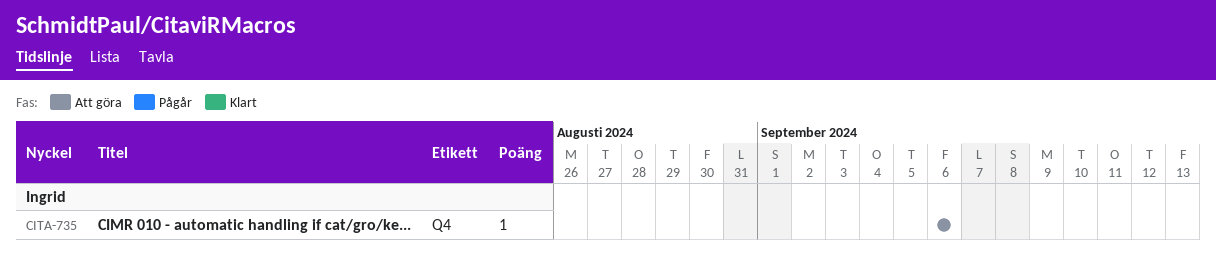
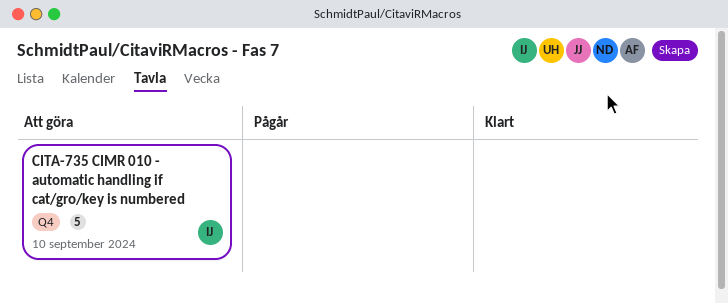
CITA-735, estimate: 1 -> 5
CITA-735, due: Sep 6 -> Sep 10

